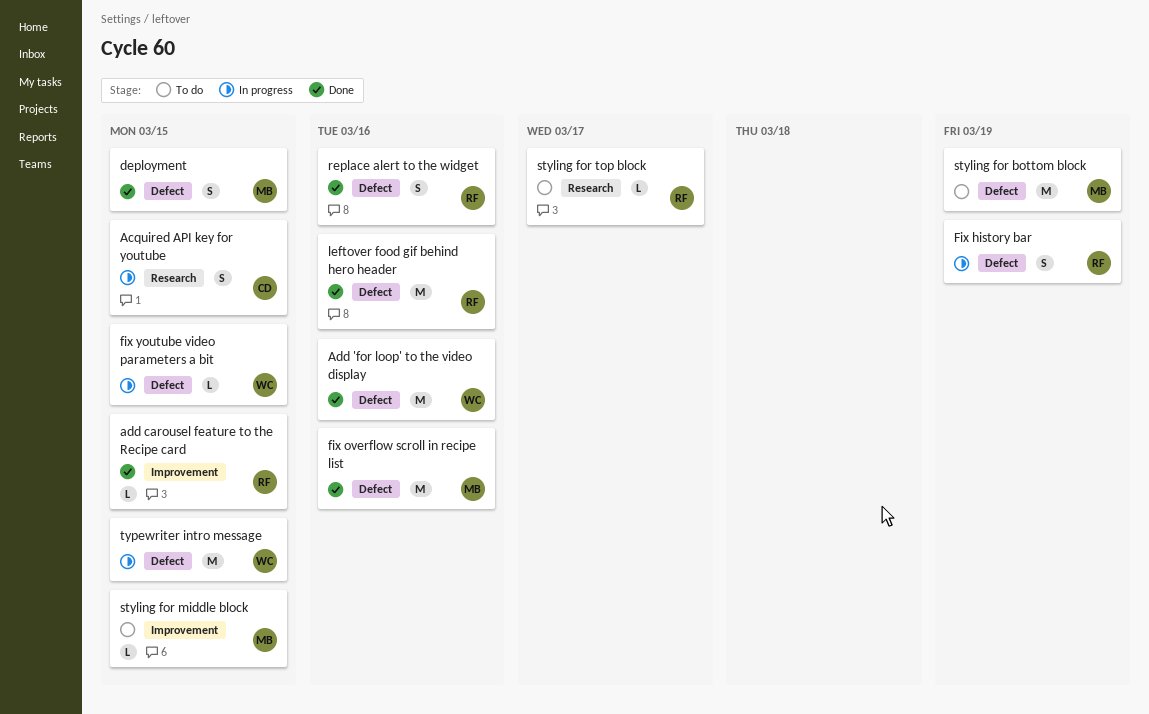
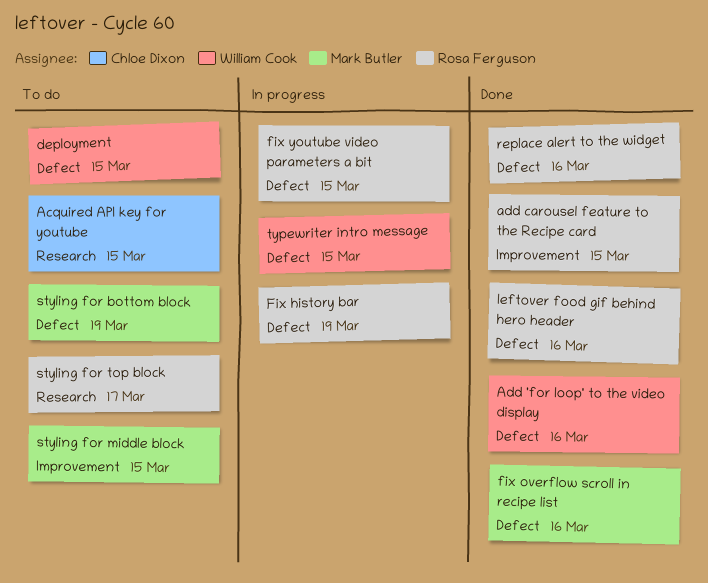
Acquired API key for youtube, status: In progress -> To do
deployment, status: Done -> To do
deployment, owner: Mark Butler -> William Cook
fix youtube video parameters a bit, owner: William Cook -> Rosa Ferguson

